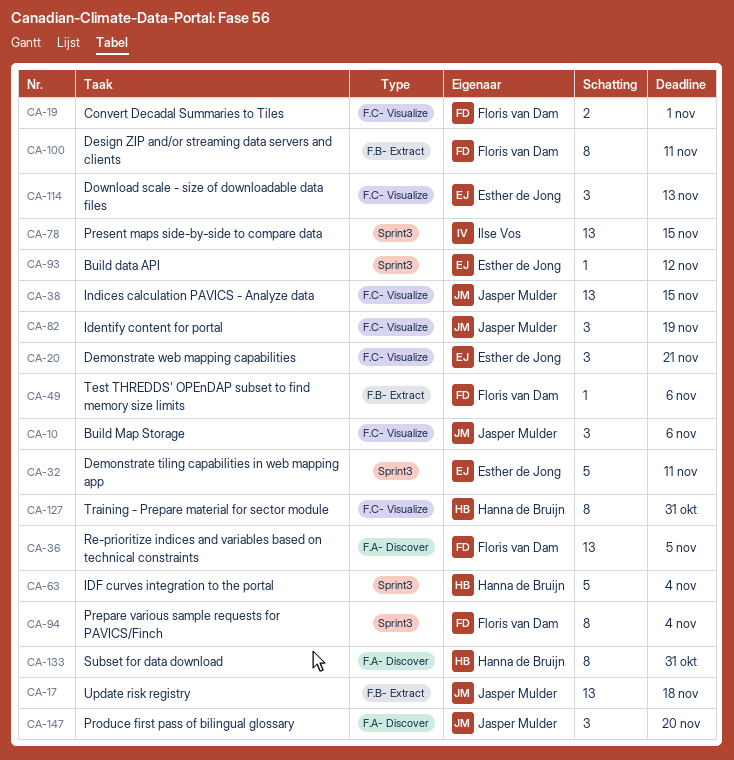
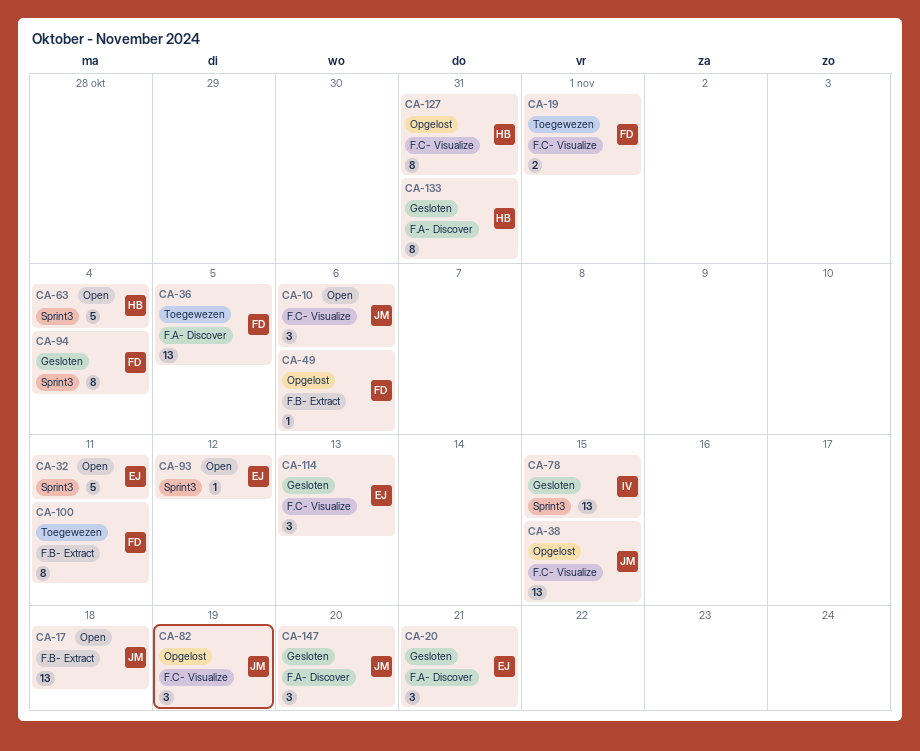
CA-20, label: F.C- Visualize -> F.A- Discover

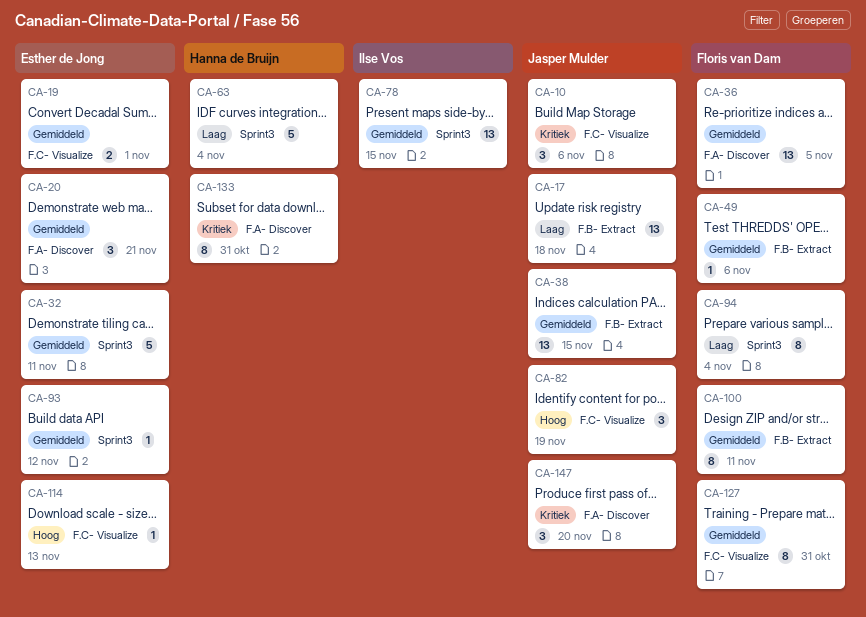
CA-19, owner: Floris van Dam -> Esther de Jong
CA-38, label: F.C- Visualize -> F.B- Extract
CA-114, estimate: 3 -> 1
CA-127, owner: Hanna de Bruijn -> Floris van Dam

